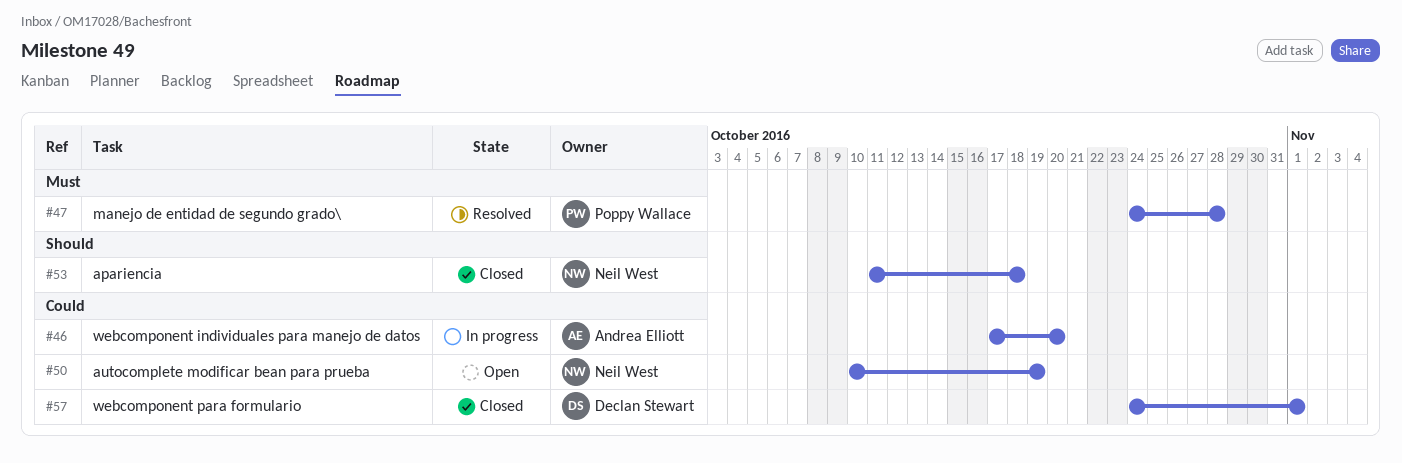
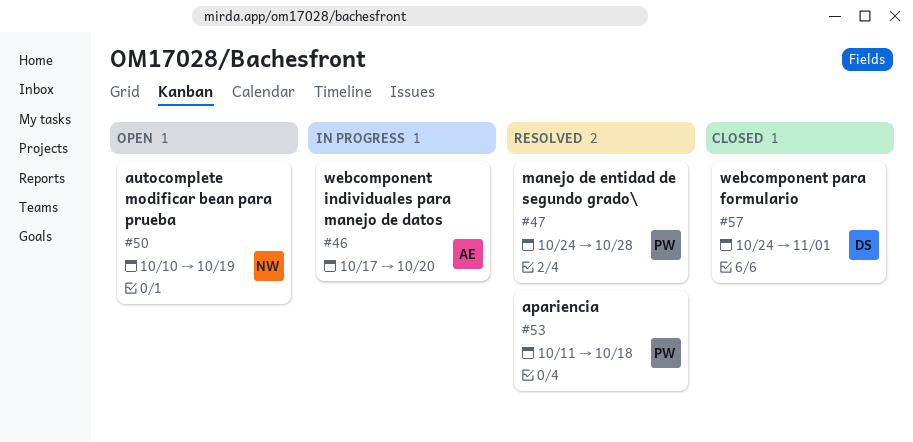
#53, status: Closed -> Resolved
#53, owner: Neil West -> Poppy Wallace

